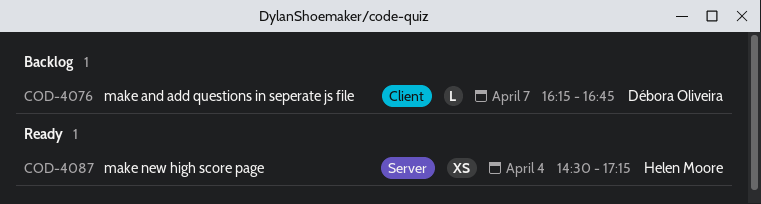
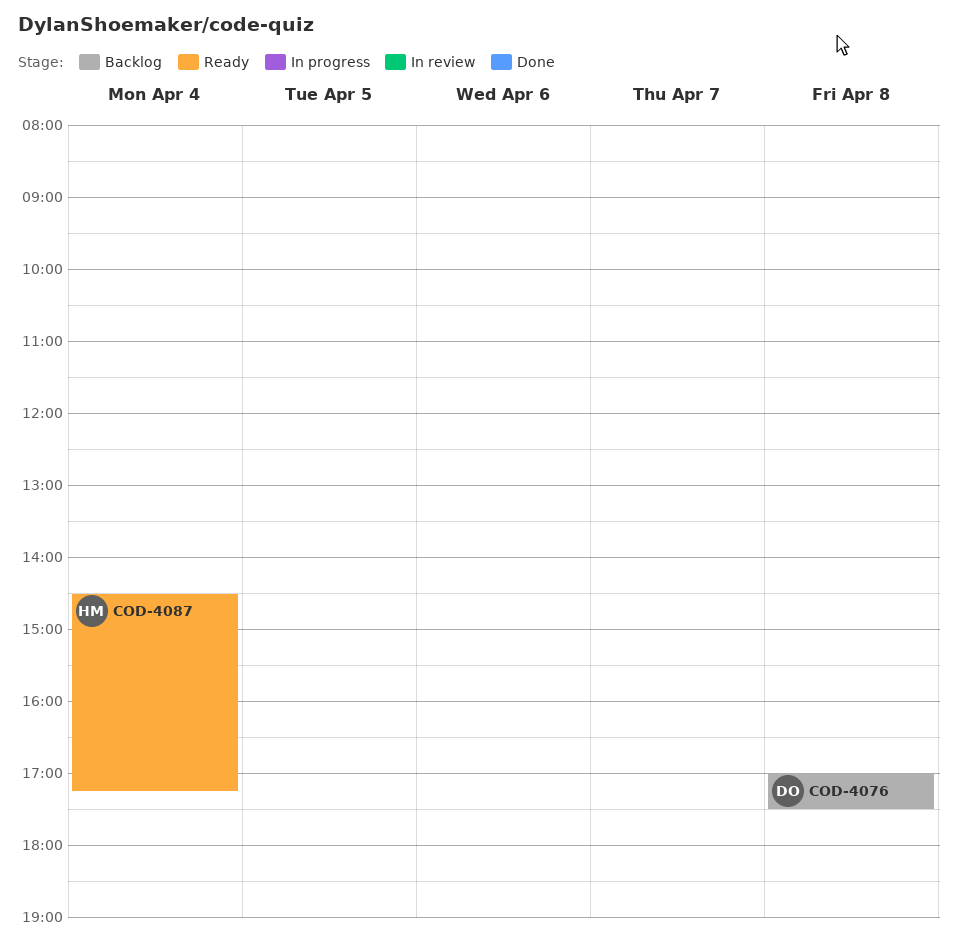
COD-4076, day: Apr 7 -> Apr 8
COD-4076, begins: 16:15 -> 17:00
COD-4076, ends: 16:45 -> 17:30

